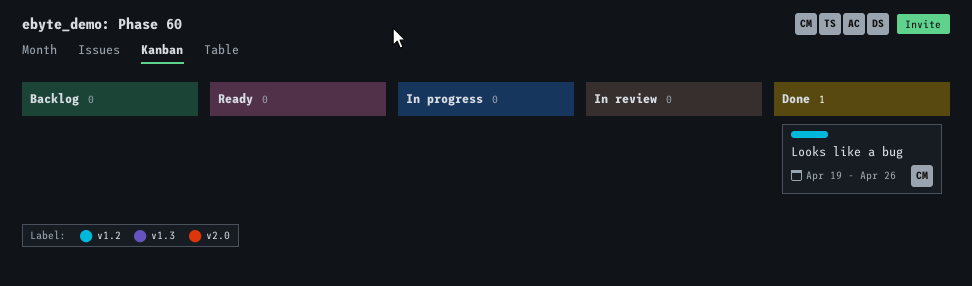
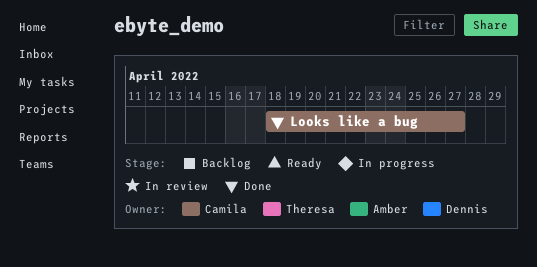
Looks like a bug, start: Apr 19 -> Apr 18
Looks like a bug, due: Apr 26 -> Apr 27

